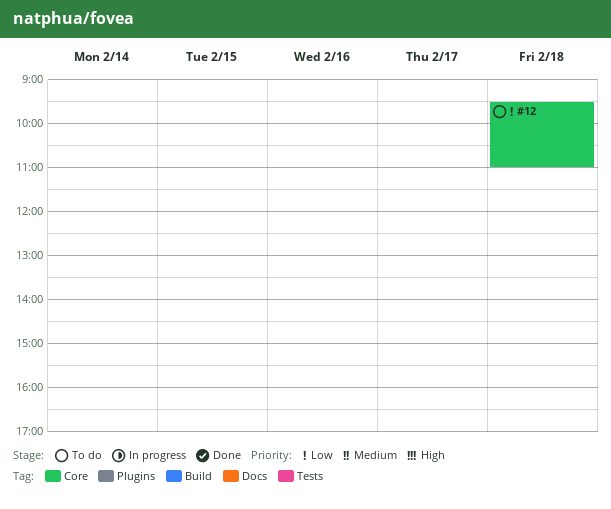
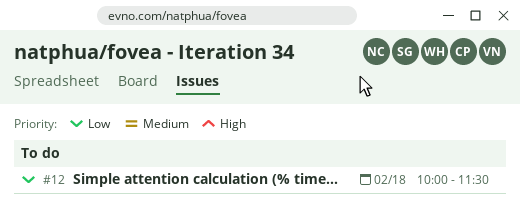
#12, begins: 09:30 -> 10:00
#12, ends: 11:00 -> 11:30

